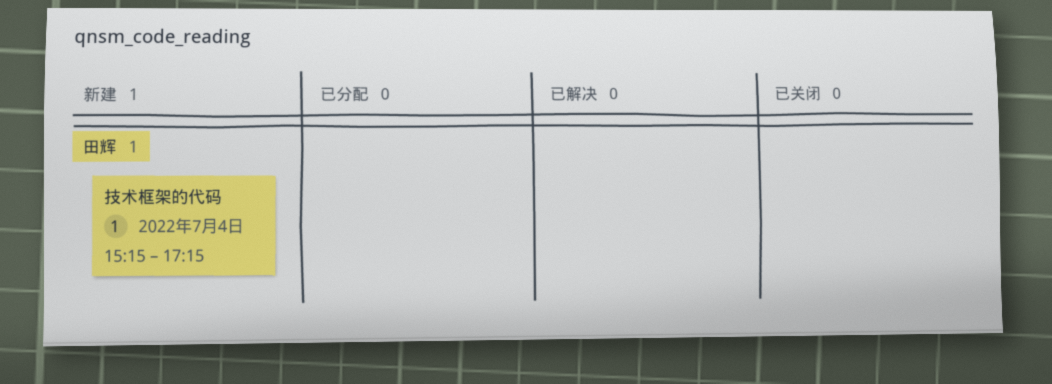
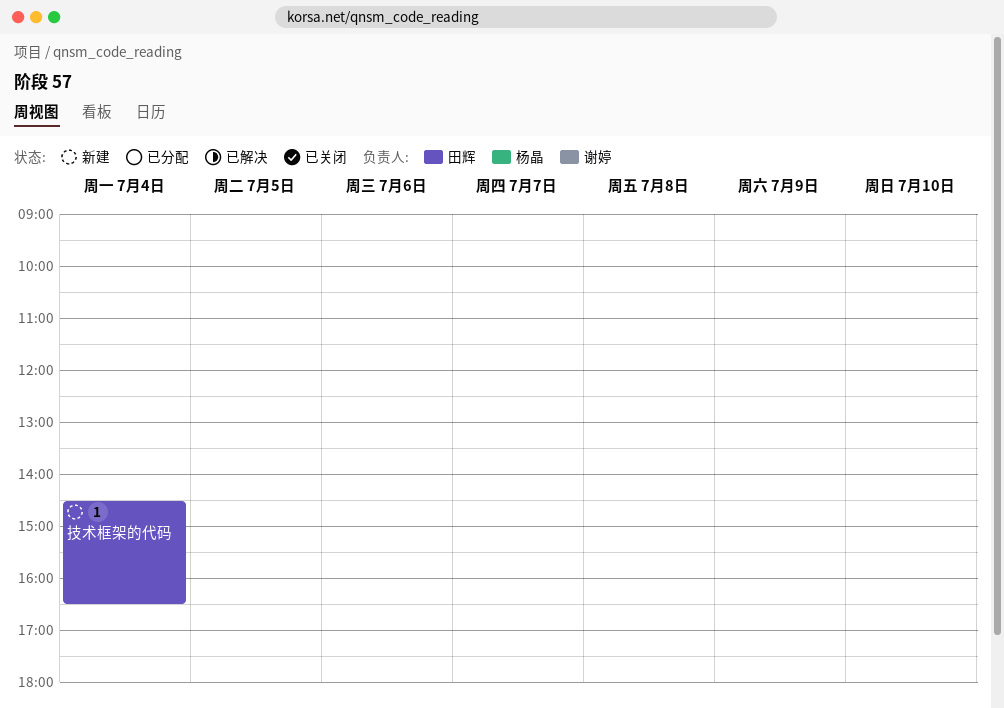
技术框架的代码, begins: 15:15 -> 14:30
技术框架的代码, ends: 17:15 -> 16:30

